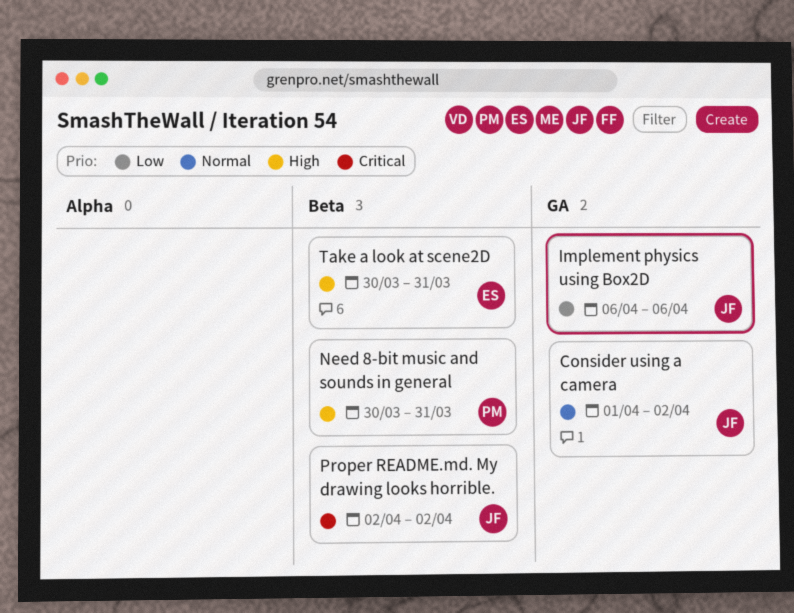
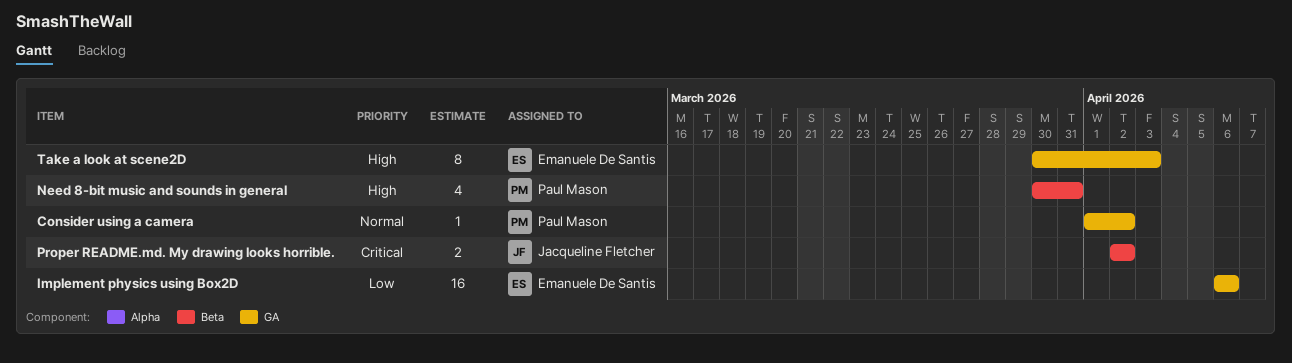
Consider using a camera, owner: Jacqueline Fletcher -> Paul Mason
Implement physics using Box2D, owner: Jacqueline Fletcher -> Emanuele De Santis
Take a look at scene2D, label: Beta -> GA
Take a look at scene2D, due: Mar 31 -> Apr 3

